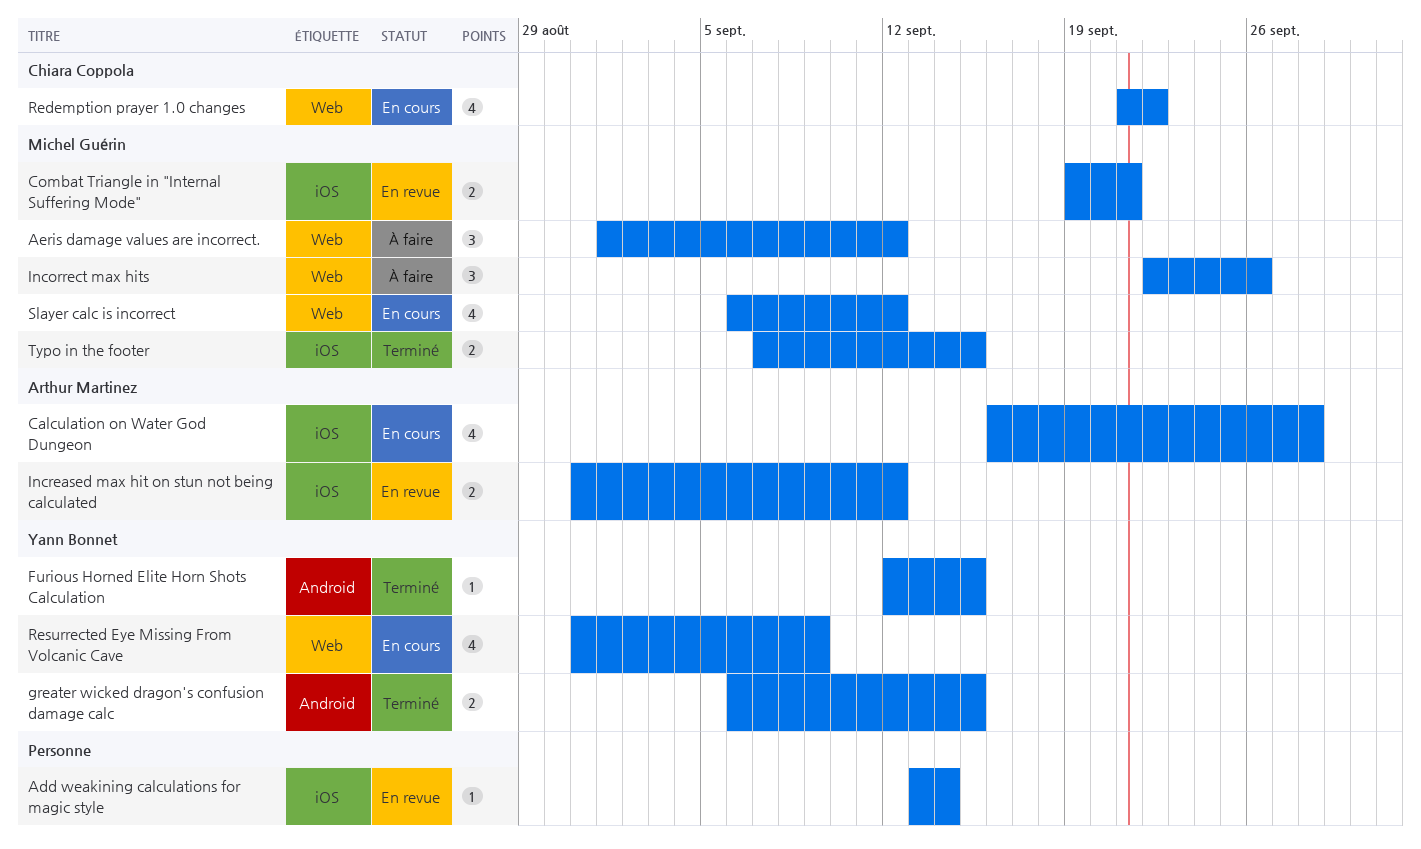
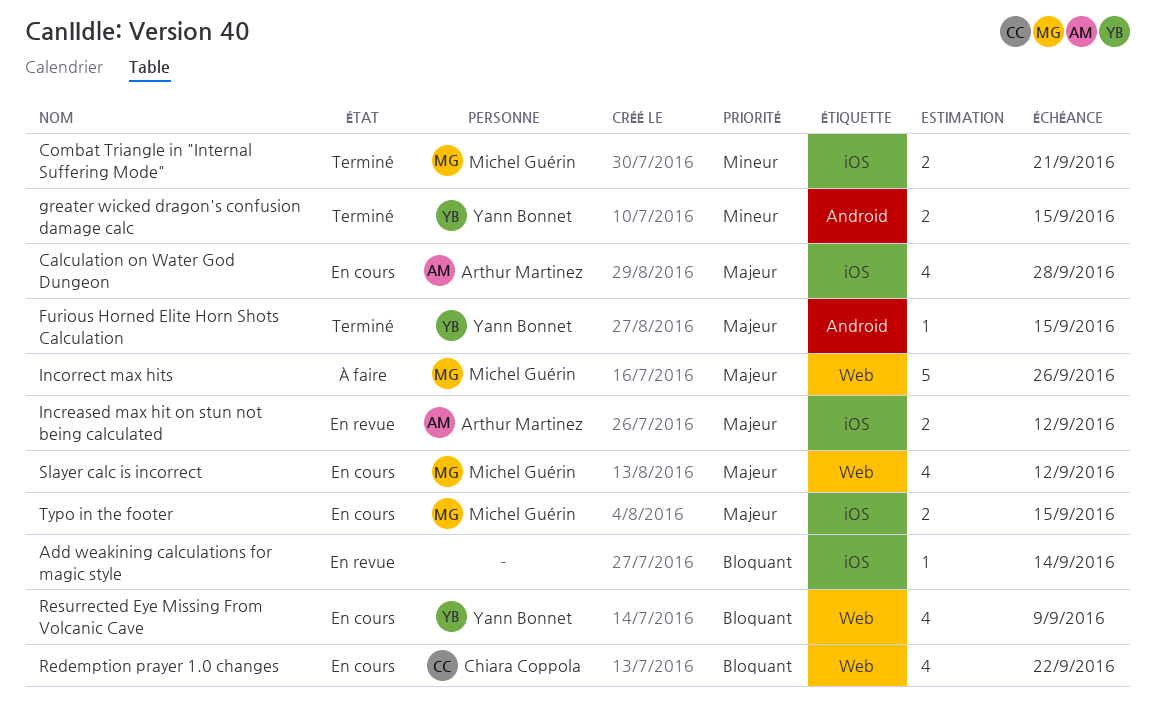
Aeris damage values are incorrect.: present -> none
Combat Triangle in "Internal Suffering Mode", status: En revue -> Terminé
Incorrect max hits, estimate: 3 -> 5
Typo in the footer, status: Terminé -> En cours

